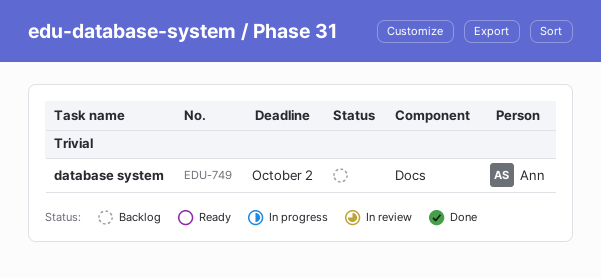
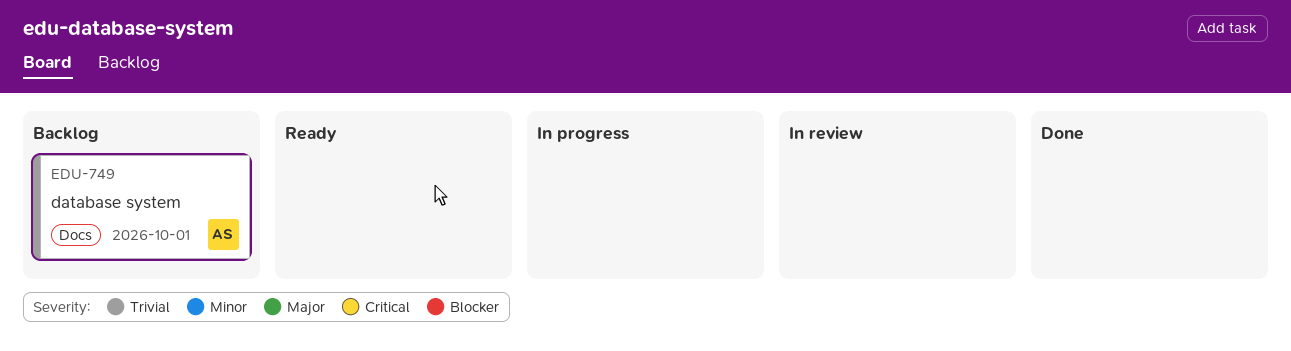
EDU-749, due: Oct 2 -> Oct 1

